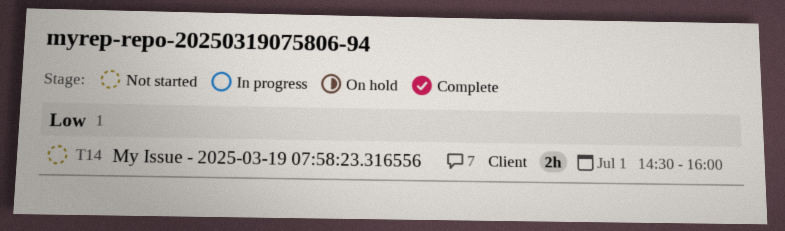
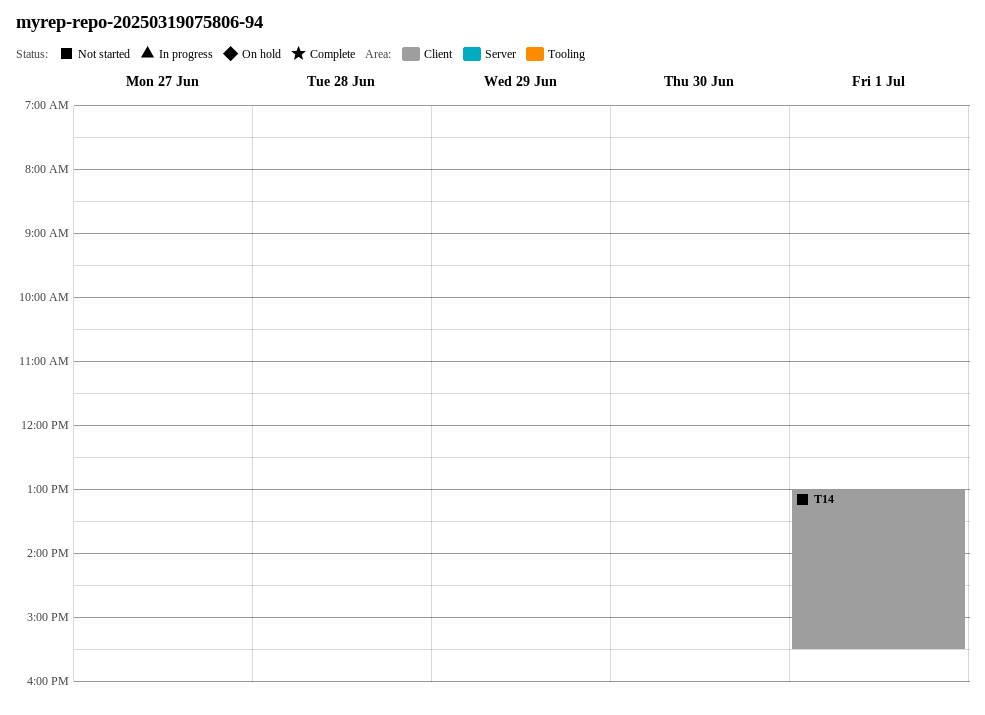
T14, begins: 14:30 -> 13:00
T14, ends: 16:00 -> 15:30

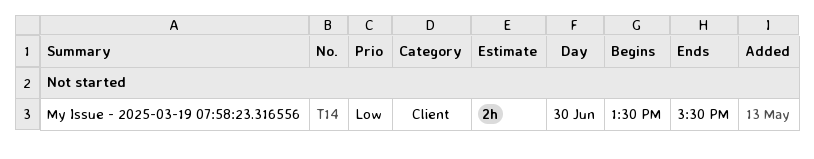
T14, day: Jul 1 -> Jun 30
T14, begins: 13:00 -> 13:30

